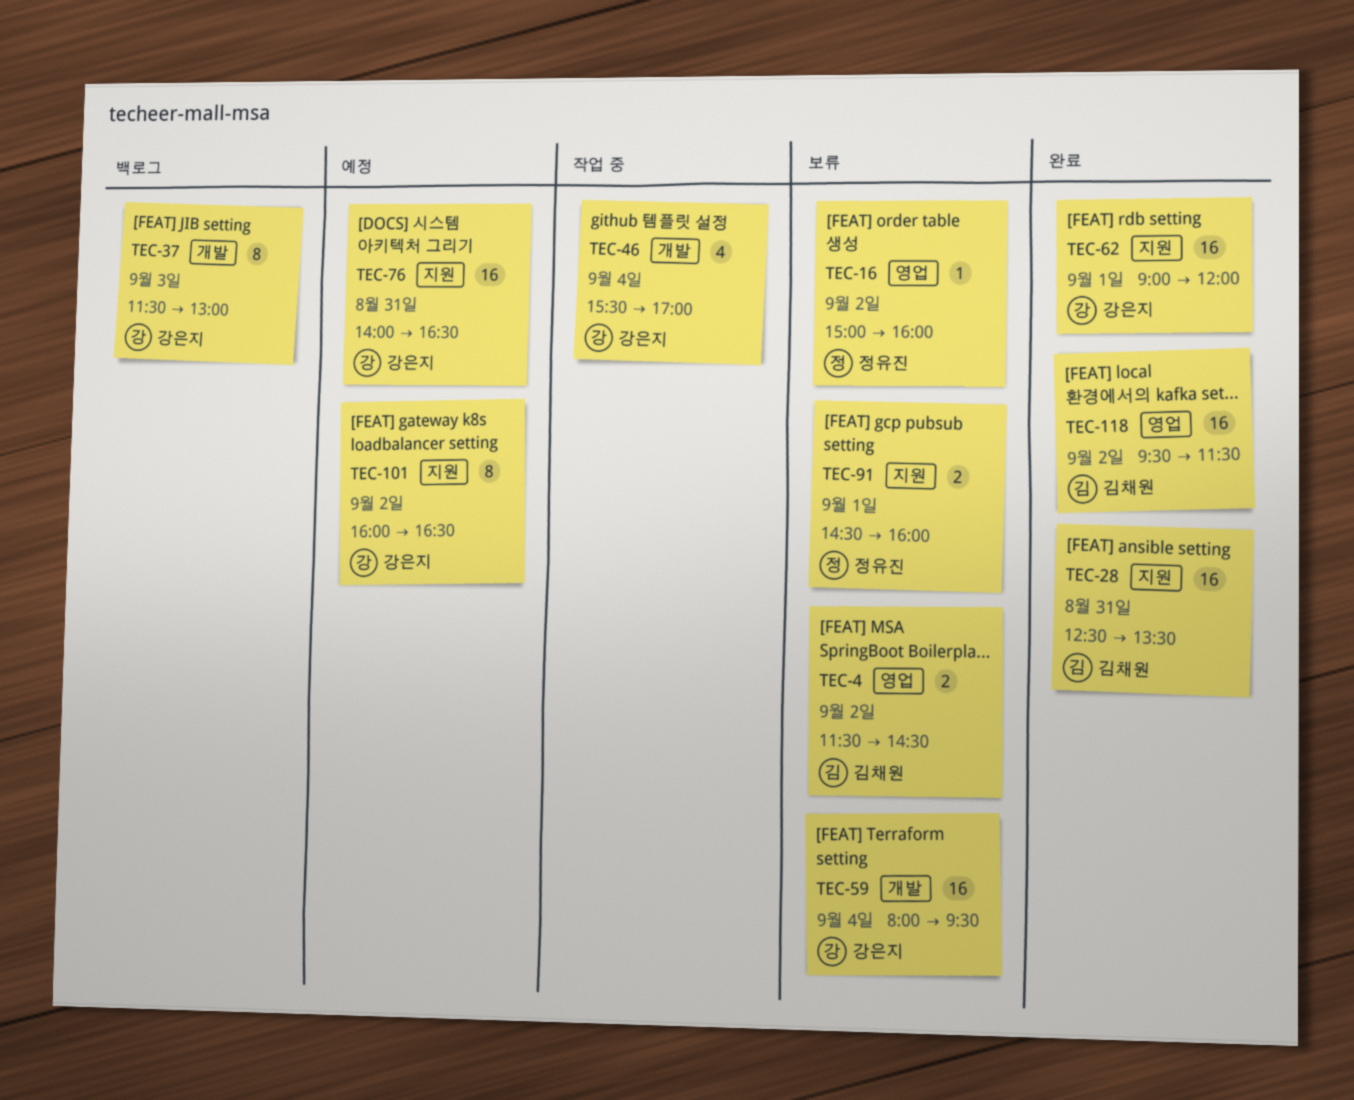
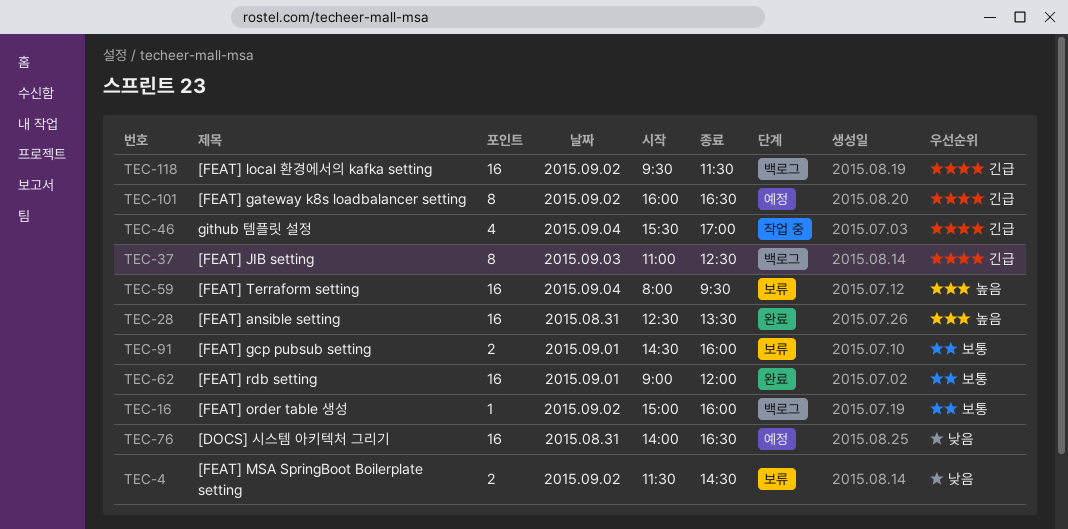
TEC-16, status: 보류 -> 백로그
TEC-37, begins: 11:30 -> 11:00
TEC-37, ends: 13:00 -> 12:30
TEC-118, status: 완료 -> 백로그

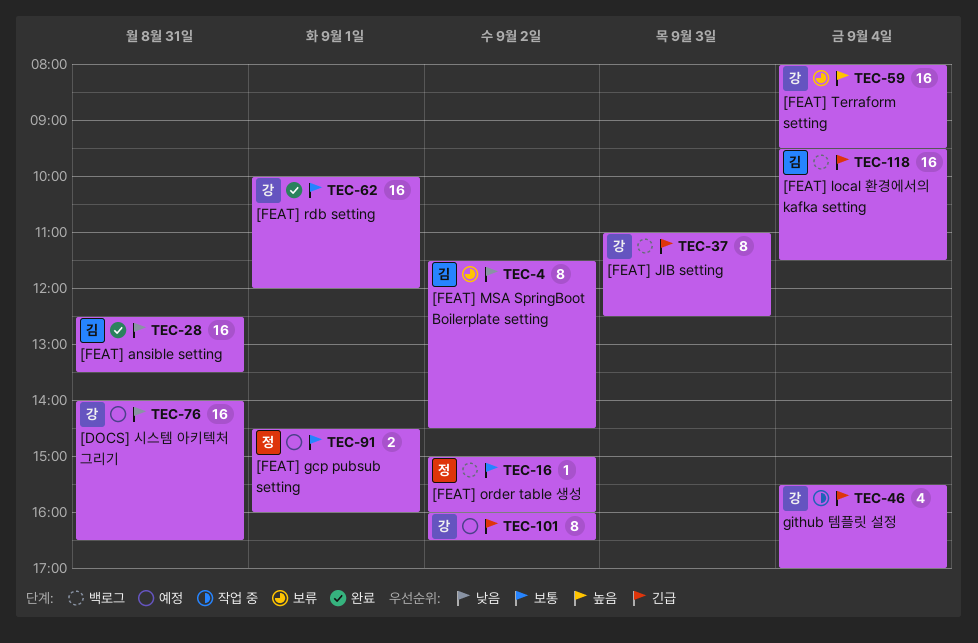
TEC-4, estimate: 2 -> 8
TEC-28, priority: 높음 -> 낮음
TEC-62, begins: 09:00 -> 10:00
TEC-91, status: 보류 -> 예정
TEC-118, day: Sep 2 -> Sep 4

